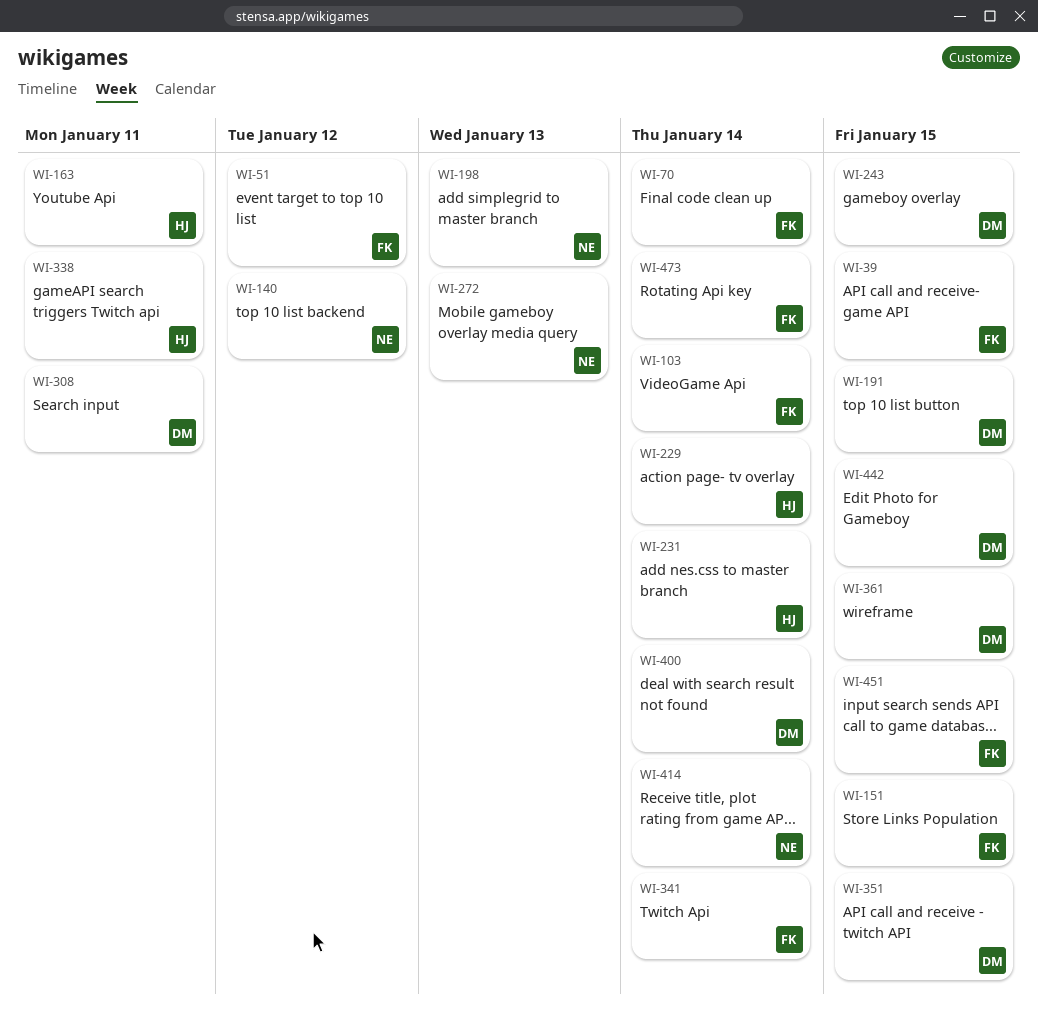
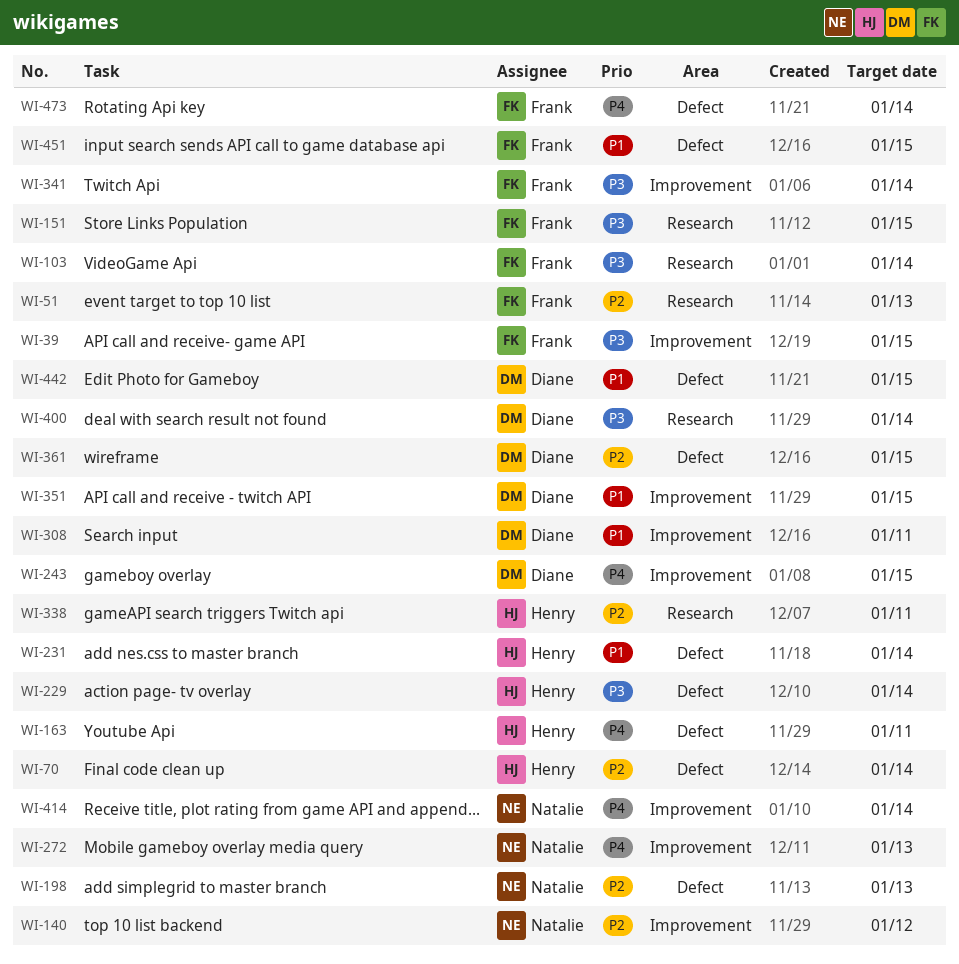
WI-51, due: Jan 12 -> Jan 13
WI-70, owner: Frank -> Henry
WI-191: present -> none

